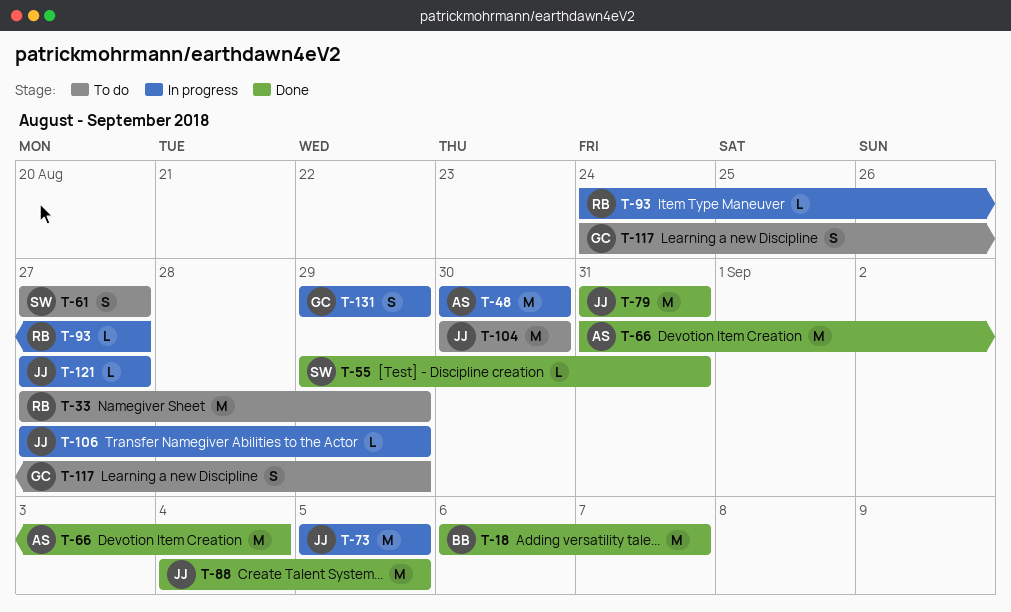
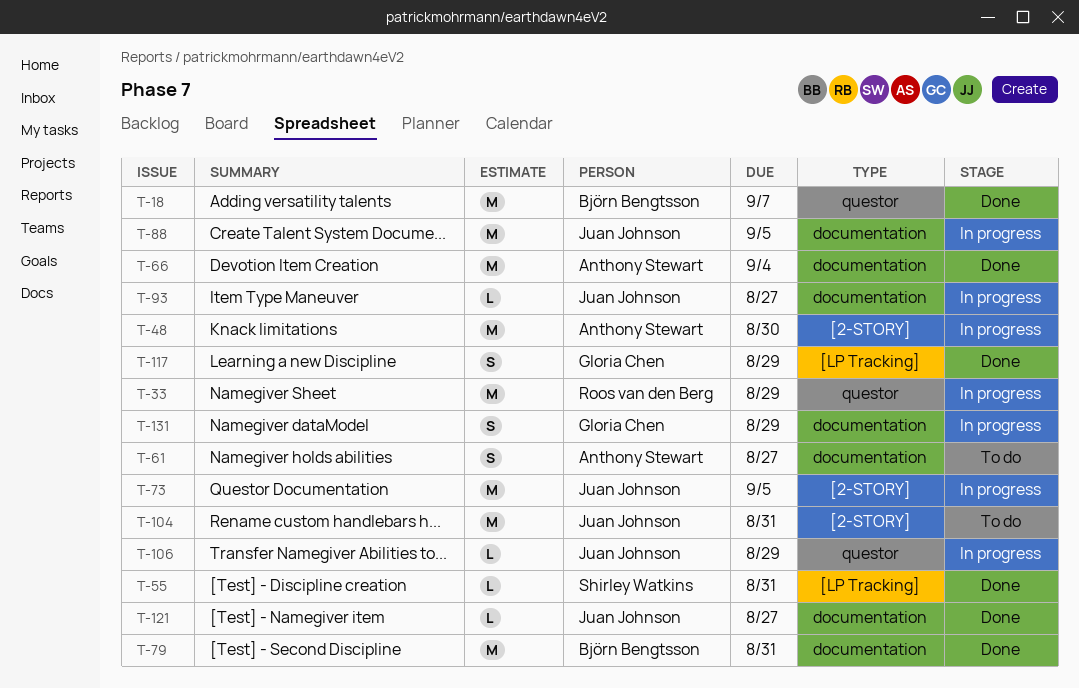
T-33, status: To do -> In progress
T-61, owner: Shirley Watkins -> Anthony Stewart
T-79, owner: Juan Johnson -> Björn Bengtsson
T-88, status: Done -> In progress
T-93, owner: Roos van den Berg -> Juan Johnson
T-104, due: Aug 30 -> Aug 31
T-117, status: To do -> Done
T-121, status: In progress -> Done

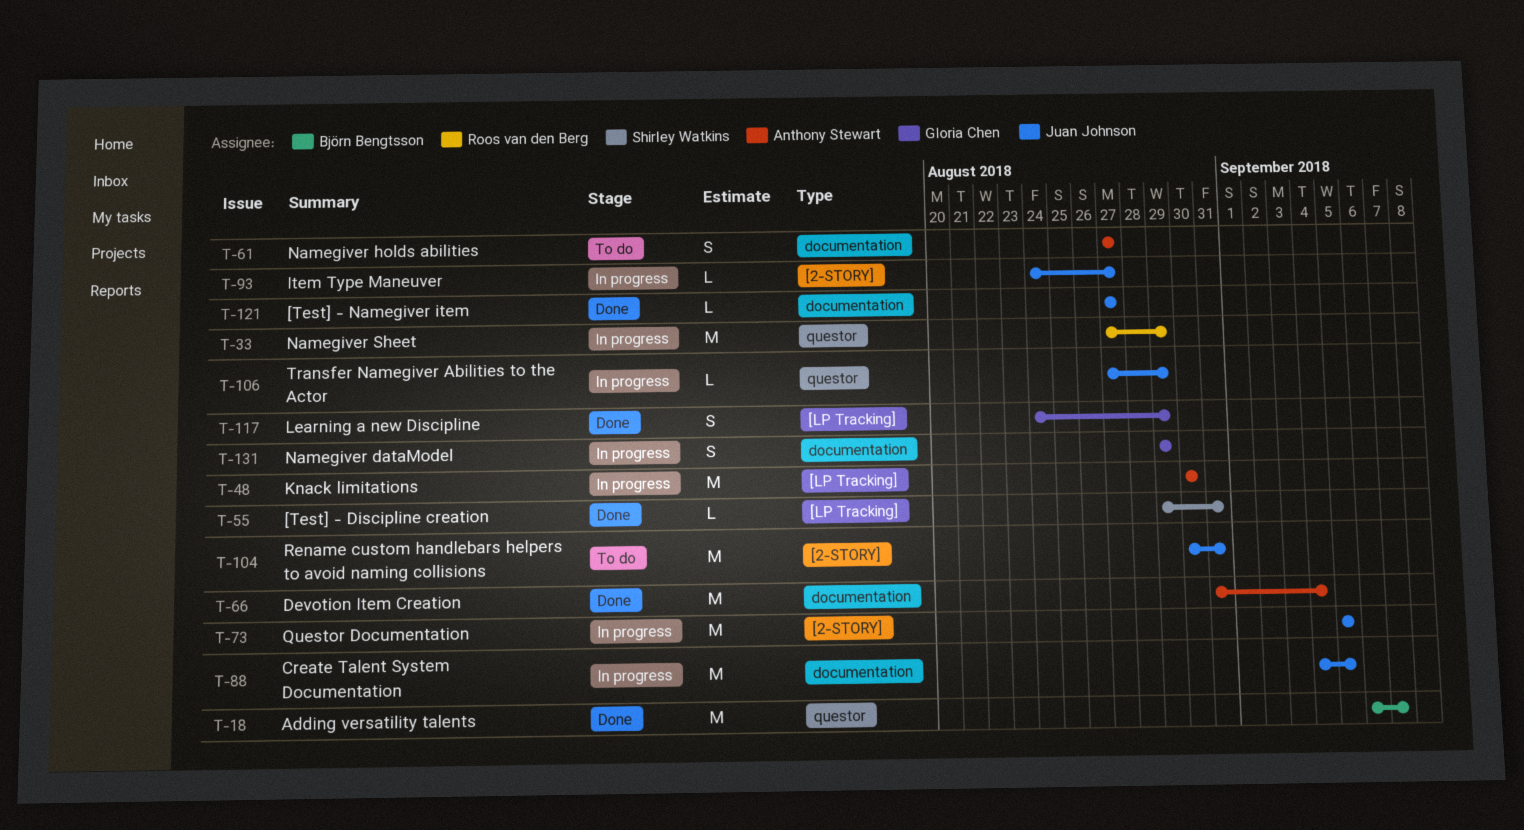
T-48, label: [2-STORY] -> [LP Tracking]
T-79: present -> none
T-93, label: documentation -> [2-STORY]

